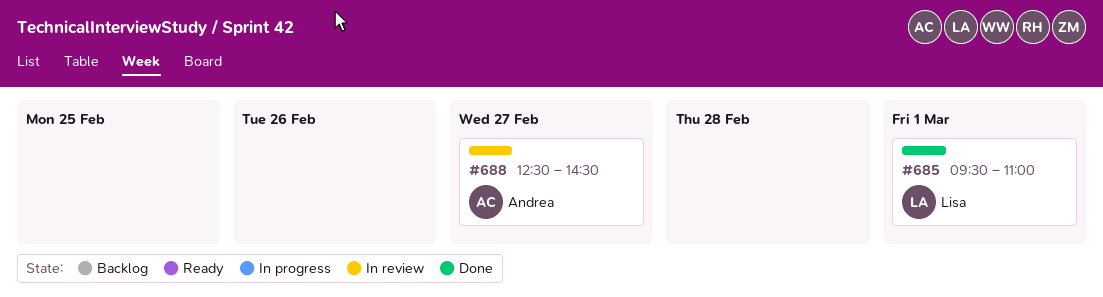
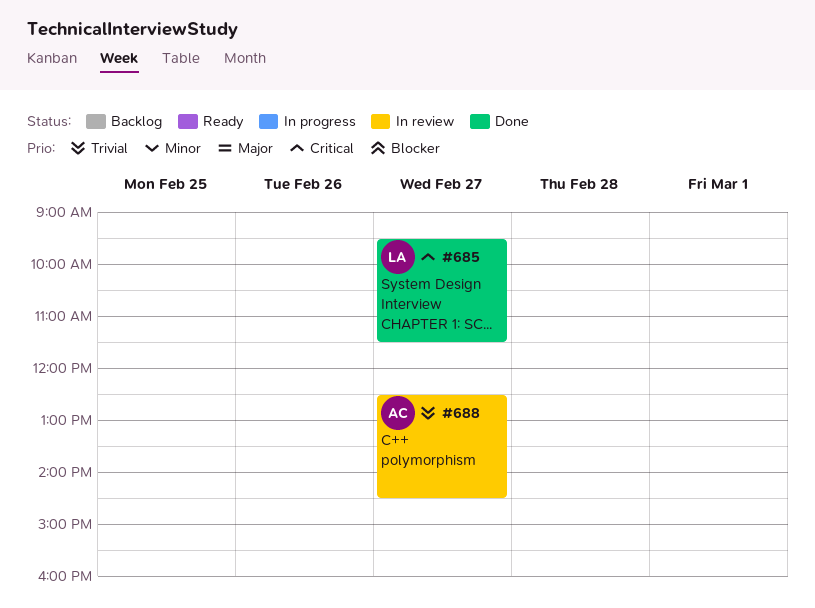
#685, day: Mar 1 -> Feb 27
#685, ends: 11:00 -> 11:30

